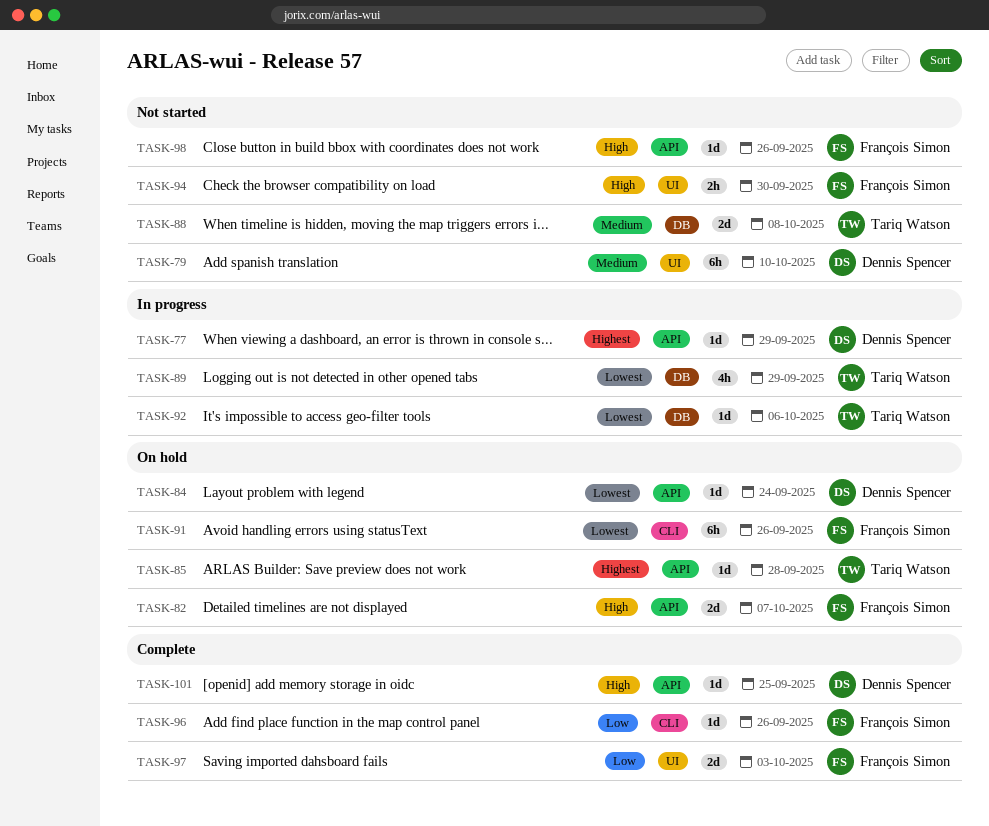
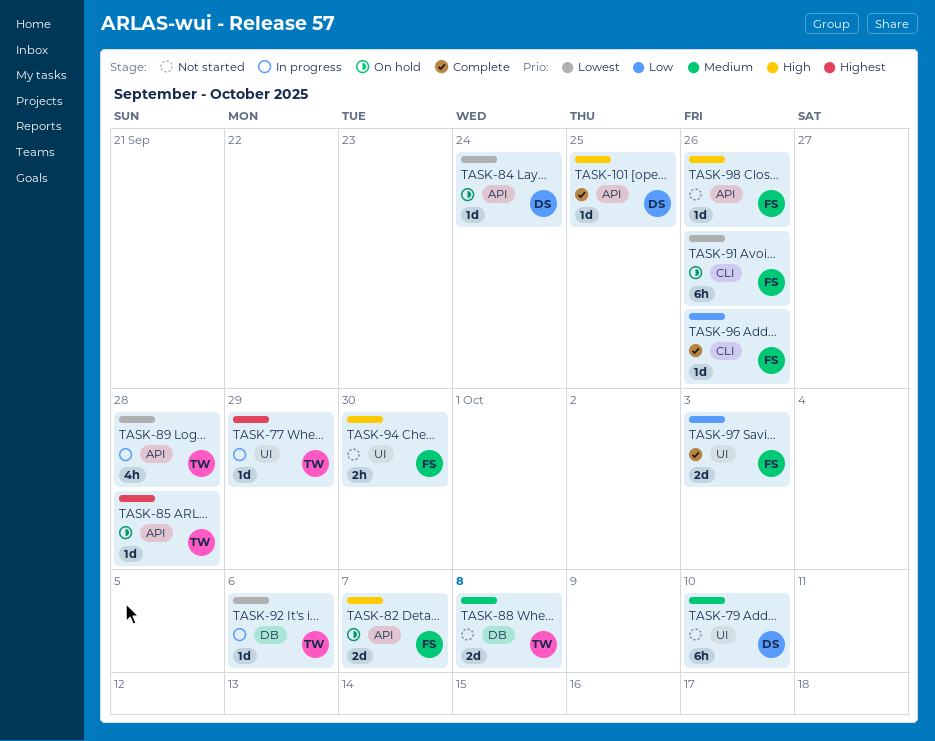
TASK-77, owner: Dennis Spencer -> Tariq Watson
TASK-77, label: API -> UI
TASK-89, label: DB -> API
TASK-89, due: Sep 29 -> Sep 28

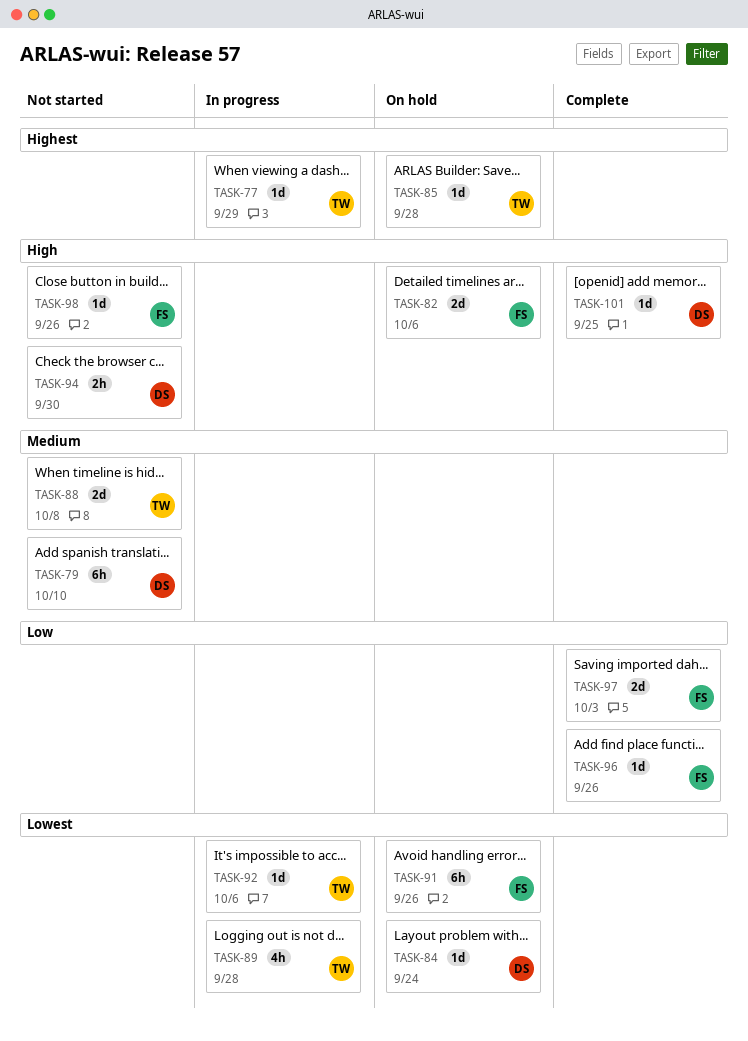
TASK-82, due: Oct 7 -> Oct 6
TASK-94, owner: FS -> DS

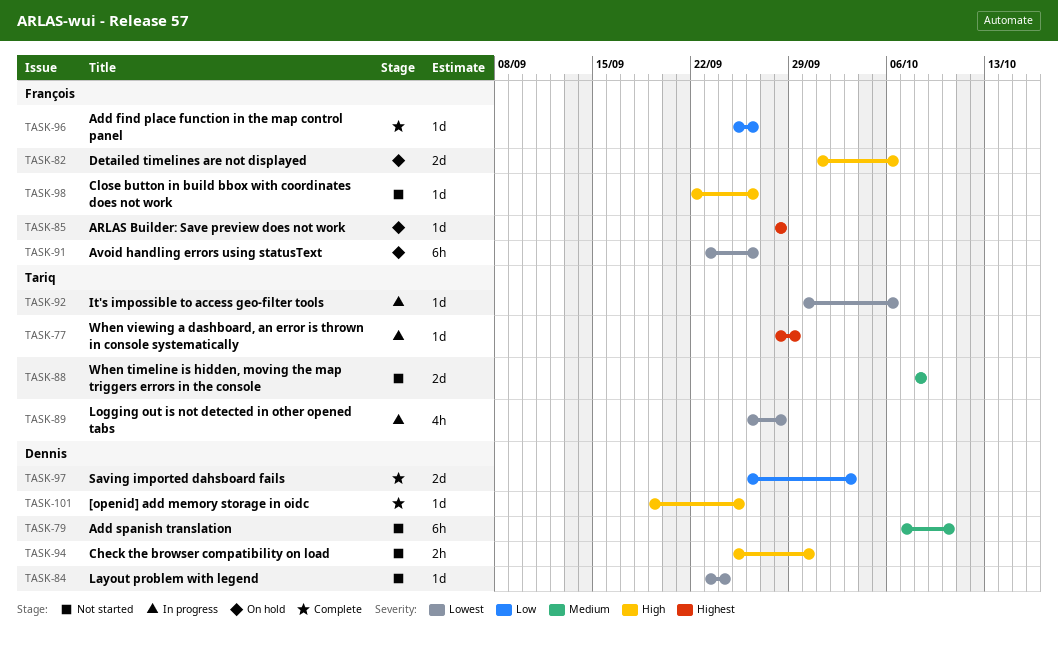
TASK-84, status: On hold -> Not started
TASK-85, owner: Tariq -> François
TASK-97, owner: François -> Dennis

